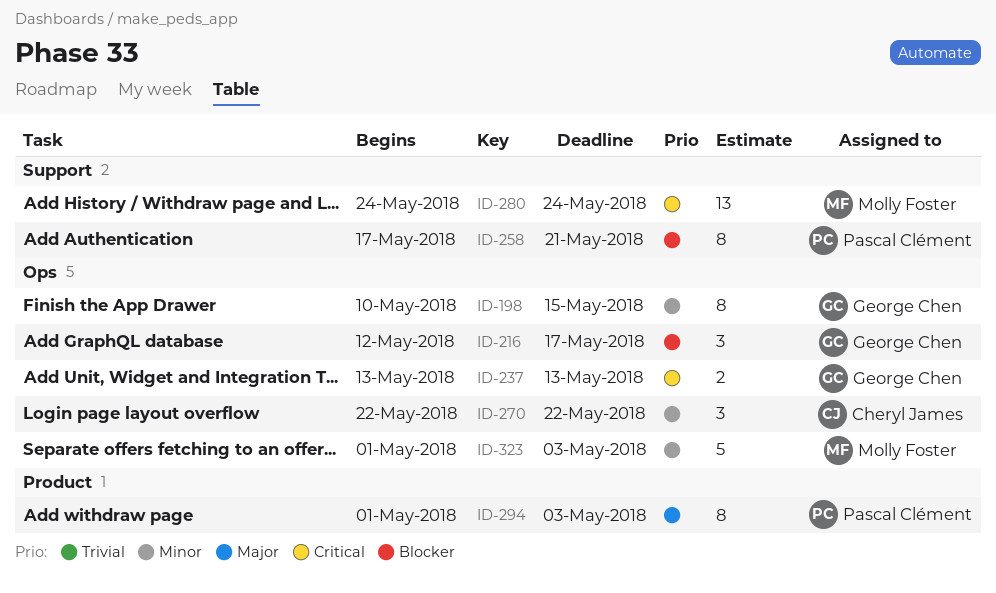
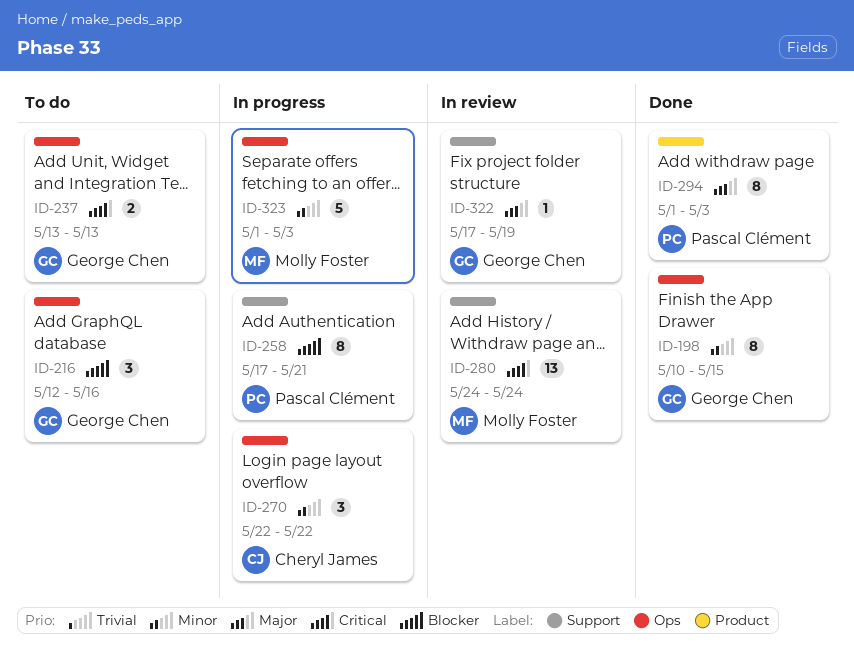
ID-216, due: May 17 -> May 16
ID-322: none -> present

